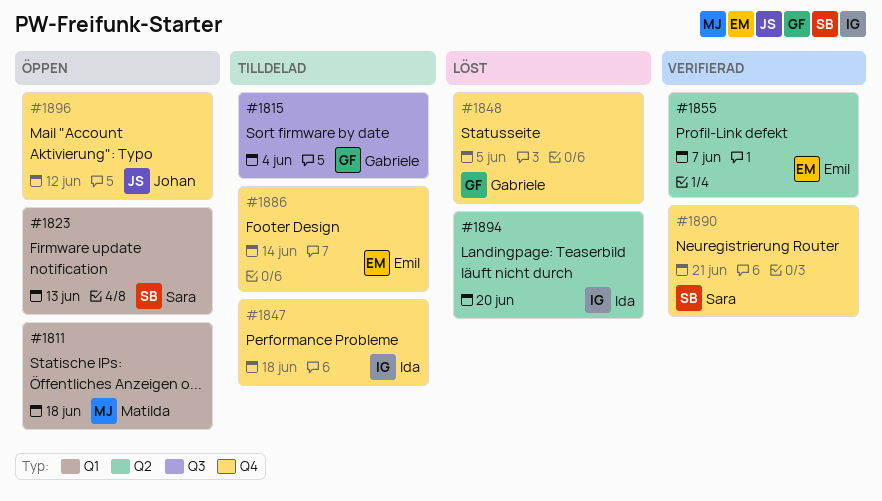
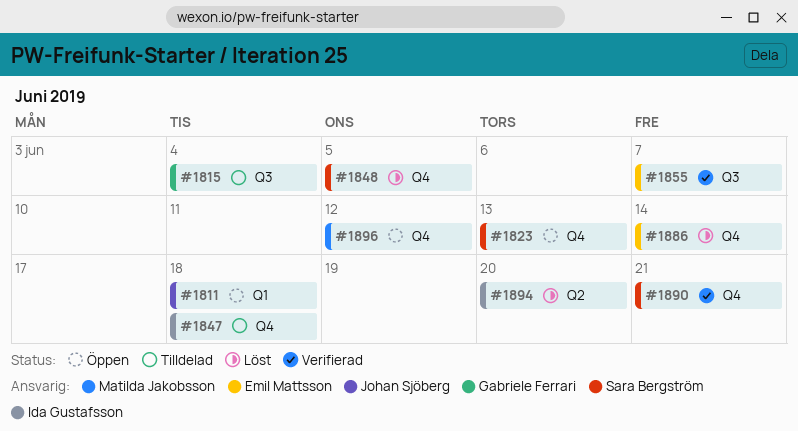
#1811, owner: Matilda Jakobsson -> Johan Sjöberg
#1823, label: Q1 -> Q4
#1848, owner: Gabriele Ferrari -> Sara Bergström
#1855, label: Q2 -> Q3
#1886, status: Tilldelad -> Löst
#1896, owner: Johan Sjöberg -> Matilda Jakobsson

